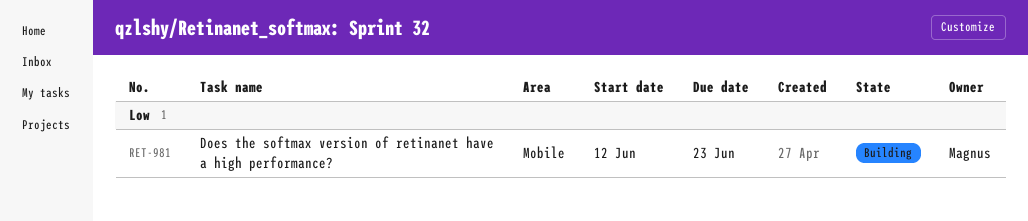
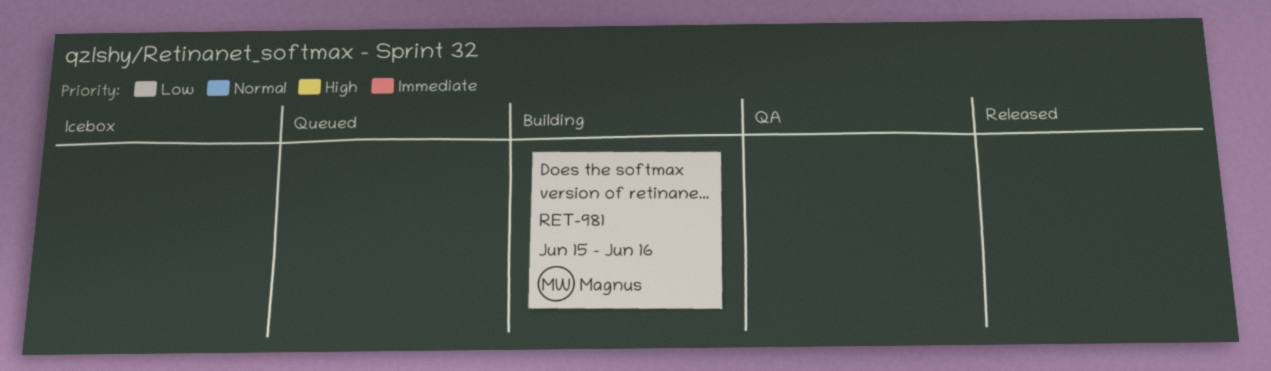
RET-981, start: Jun 12 -> Jun 15
RET-981, due: Jun 23 -> Jun 16

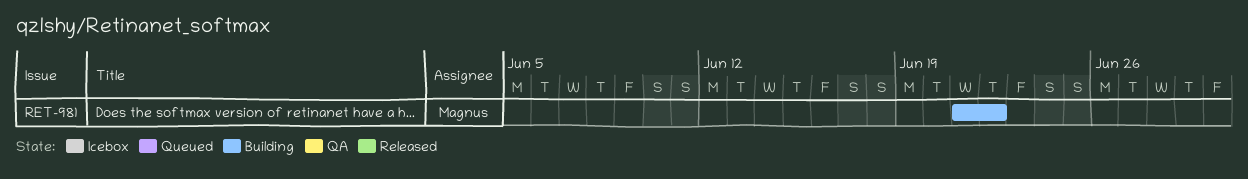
RET-981, start: Jun 15 -> Jun 21
RET-981, due: Jun 16 -> Jun 22

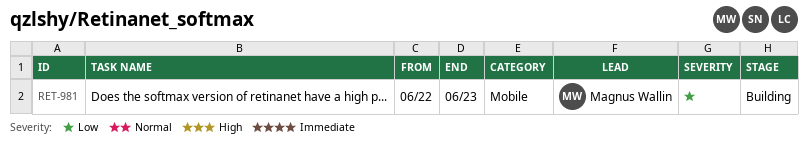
RET-981, start: Jun 21 -> Jun 22
RET-981, due: Jun 22 -> Jun 23

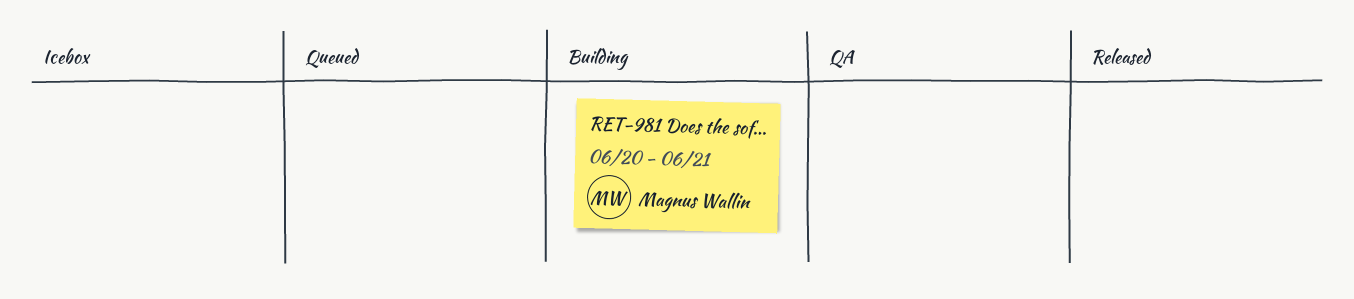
RET-981, start: Jun 22 -> Jun 20
RET-981, due: Jun 23 -> Jun 21

